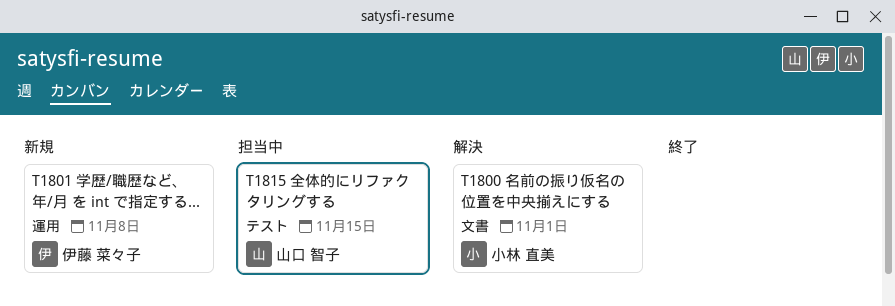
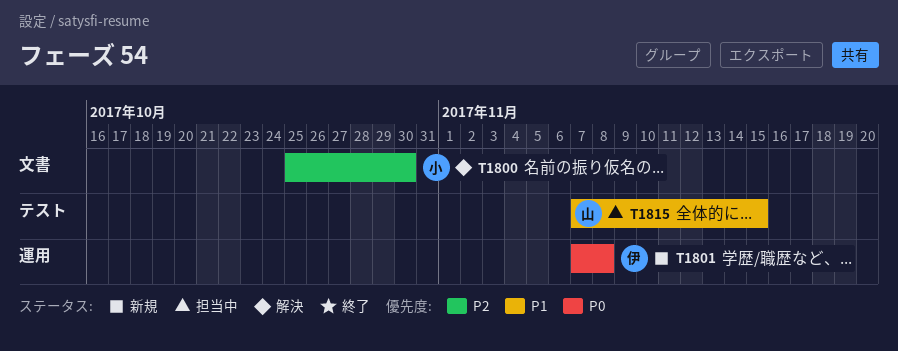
T1800, due: Nov 1 -> Oct 30

